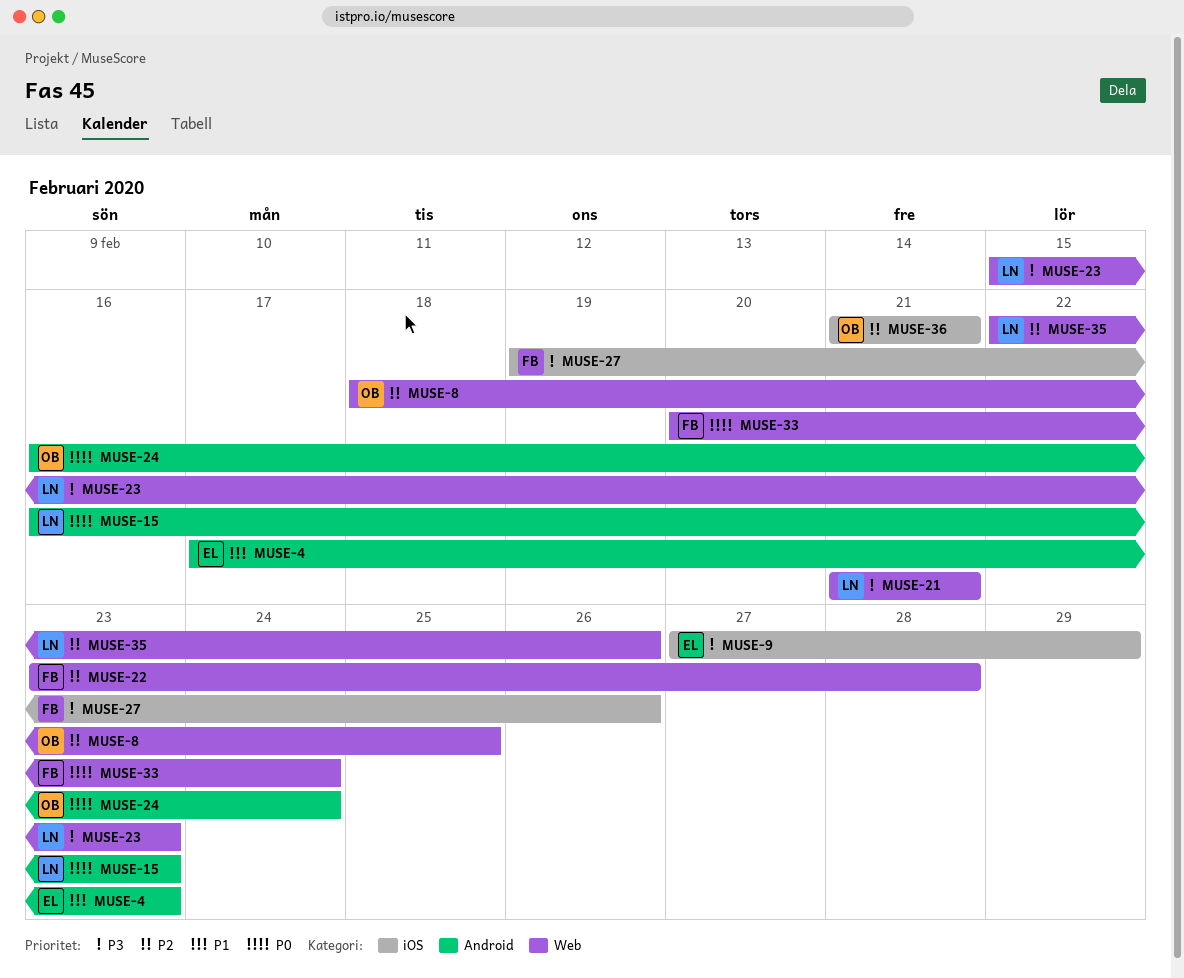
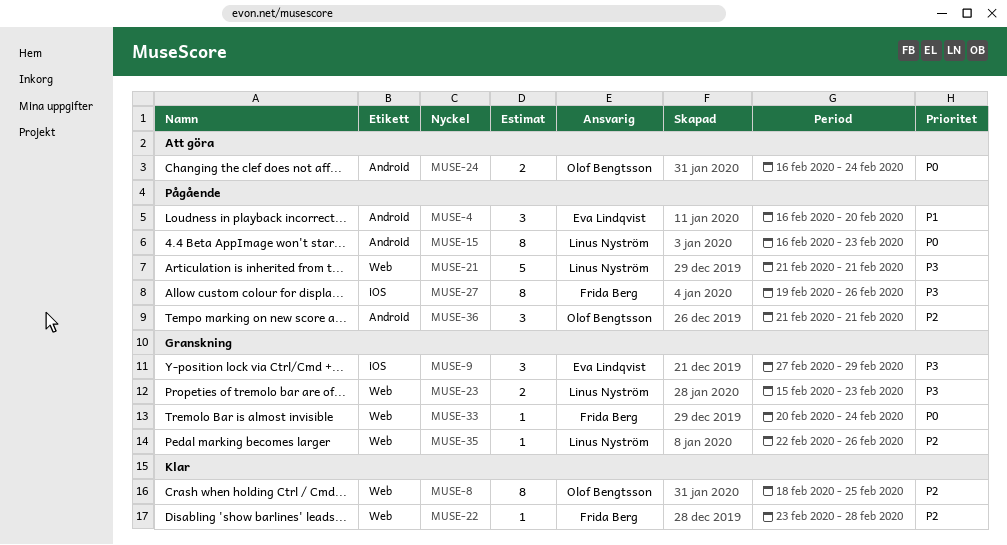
MUSE-4, start: Feb 17 -> Feb 16
MUSE-4, due: Feb 23 -> Feb 20
MUSE-36, label: iOS -> Android

